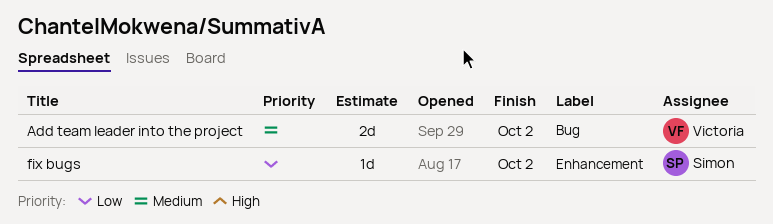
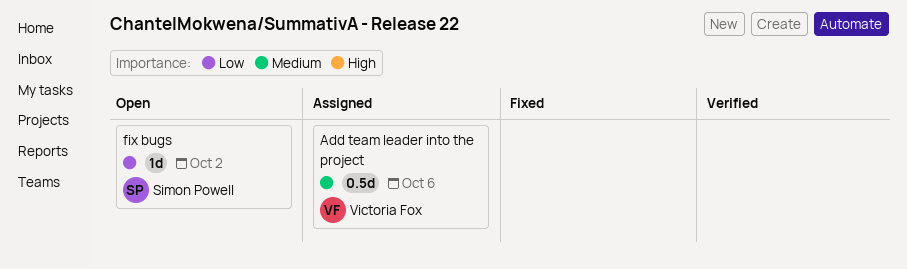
Add team leader into the project, estimate: 2d -> 0.5d
Add team leader into the project, due: Oct 2 -> Oct 6

